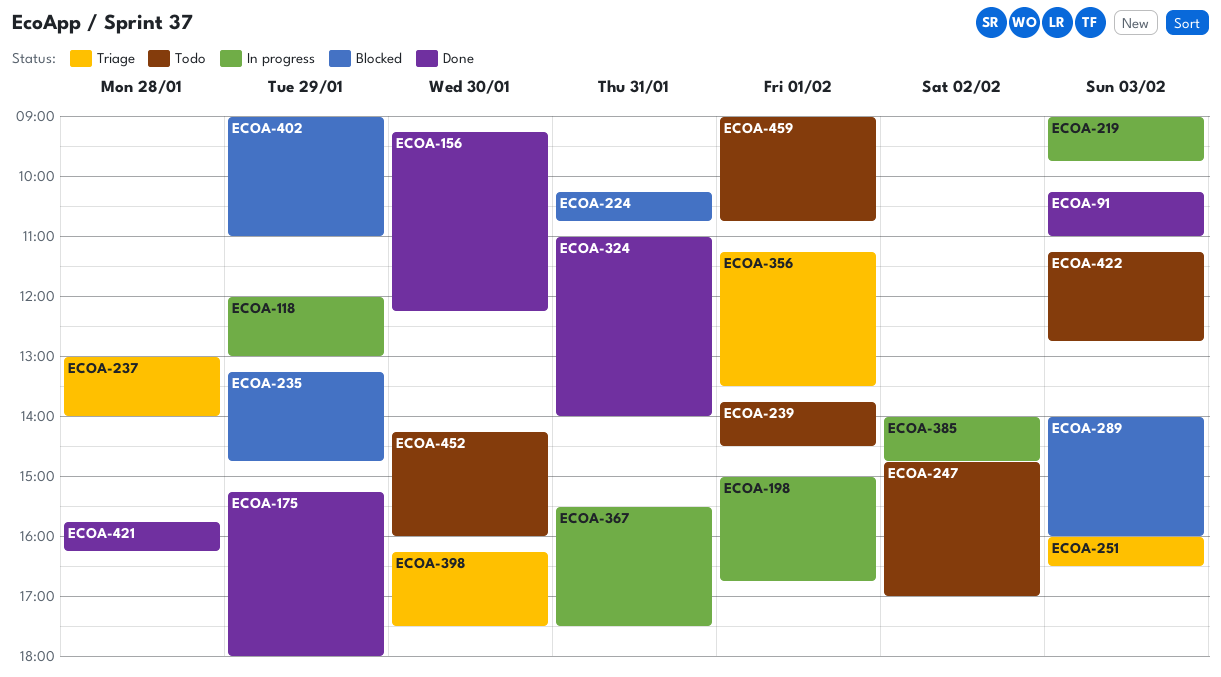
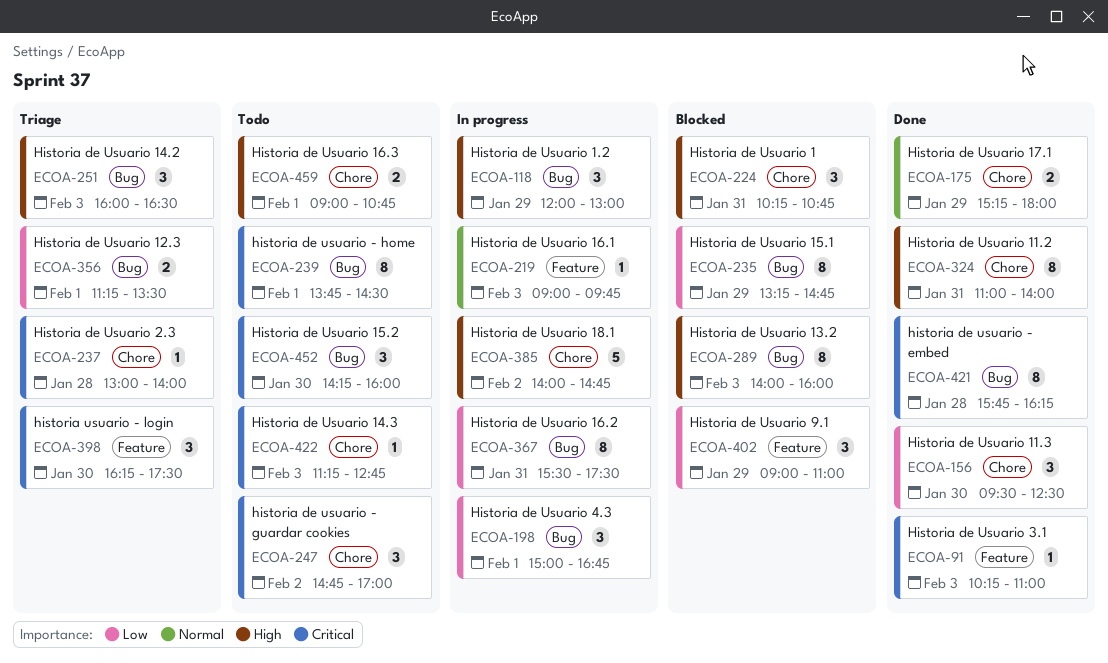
ECOA-156, begins: 09:15 -> 09:30
ECOA-156, ends: 12:15 -> 12:30

